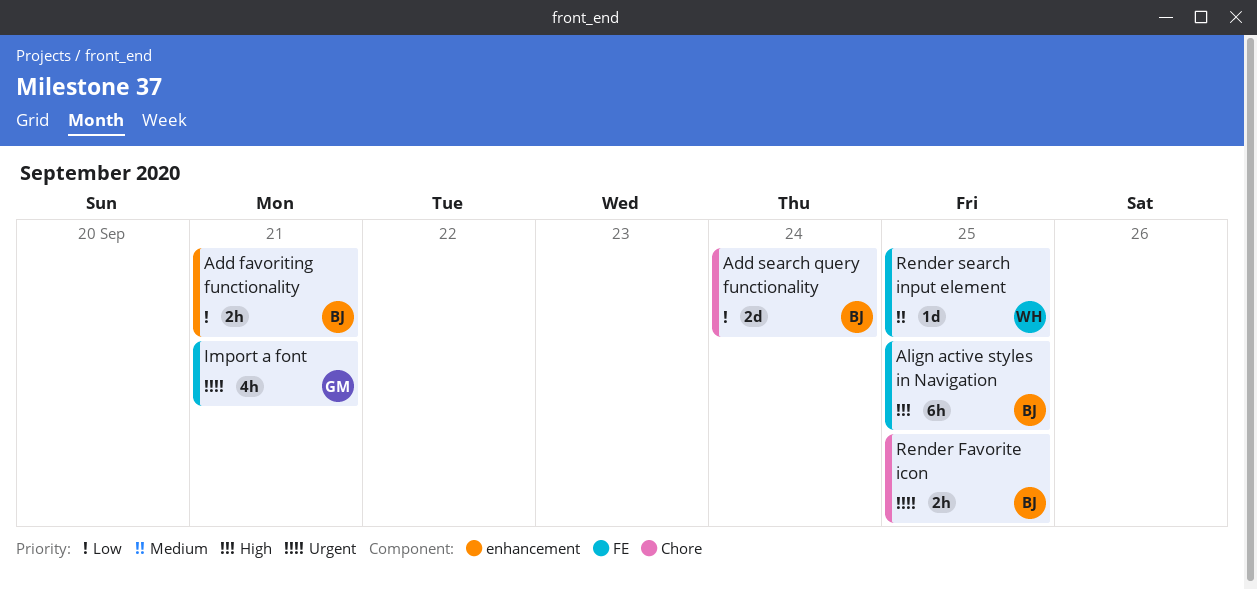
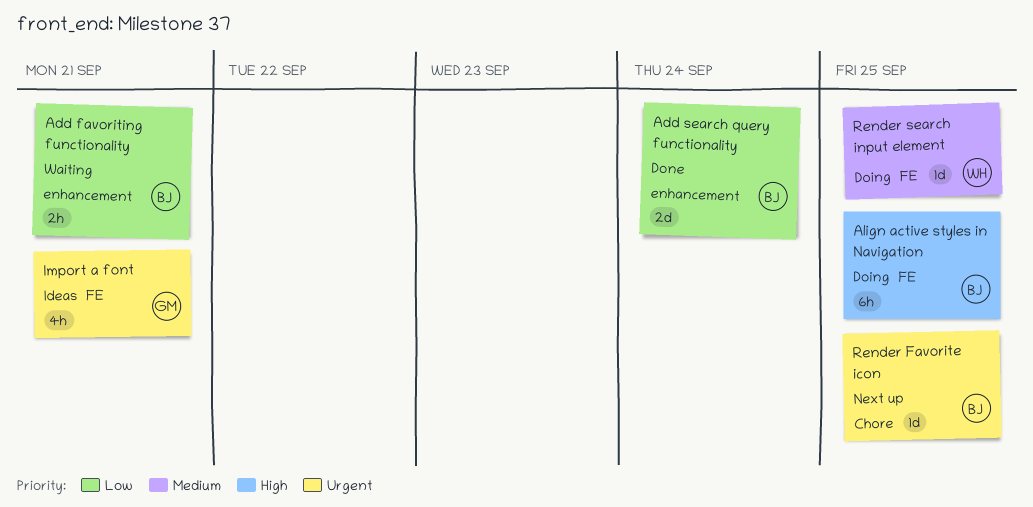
Add search query functionality, label: Chore -> enhancement
Render Favorite icon, estimate: 2h -> 1d

